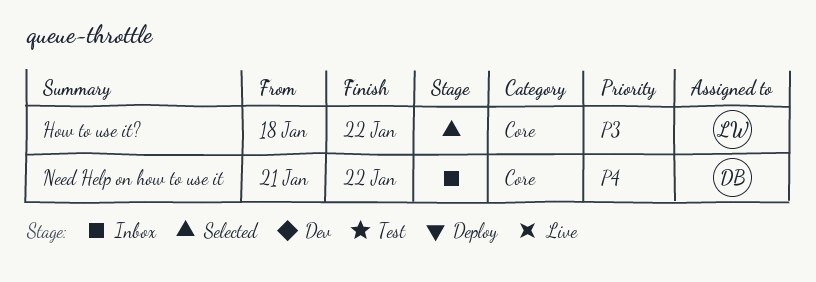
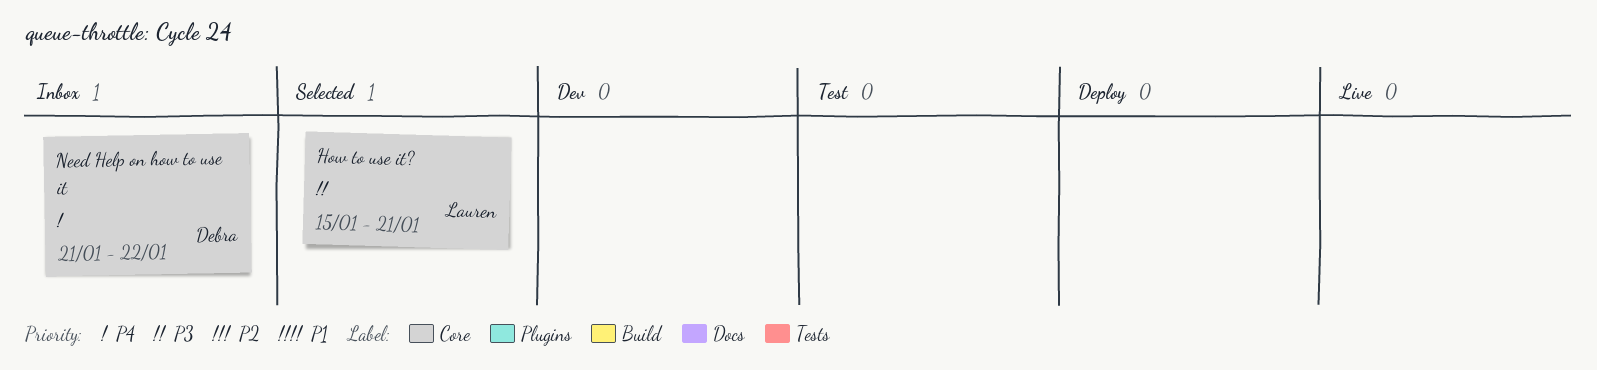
How to use it?, start: Jan 18 -> Jan 15
How to use it?, due: Jan 22 -> Jan 21

